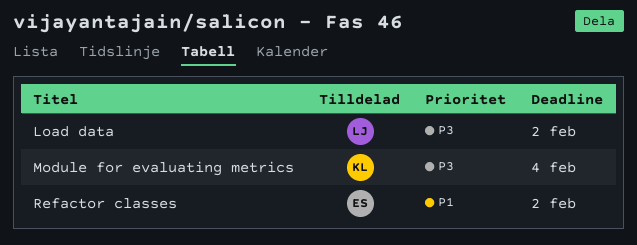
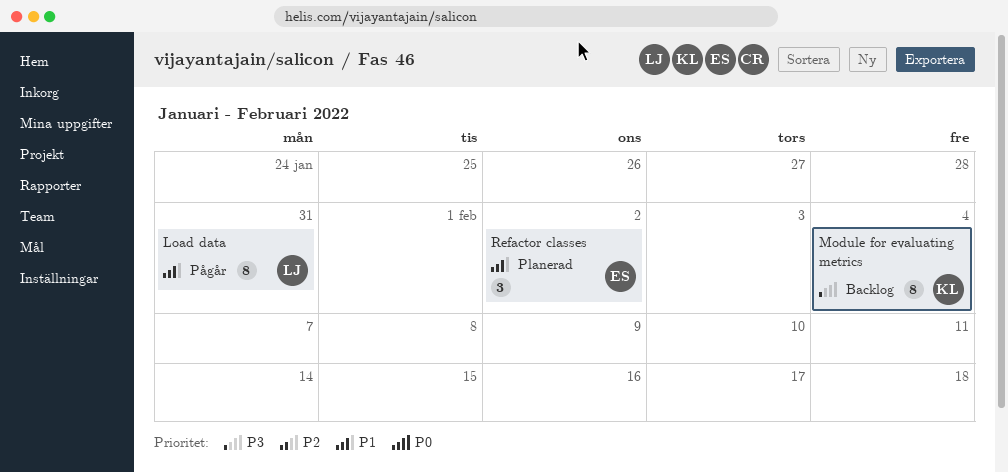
Load data, priority: P3 -> P1
Load data, due: Feb 2 -> Jan 31

